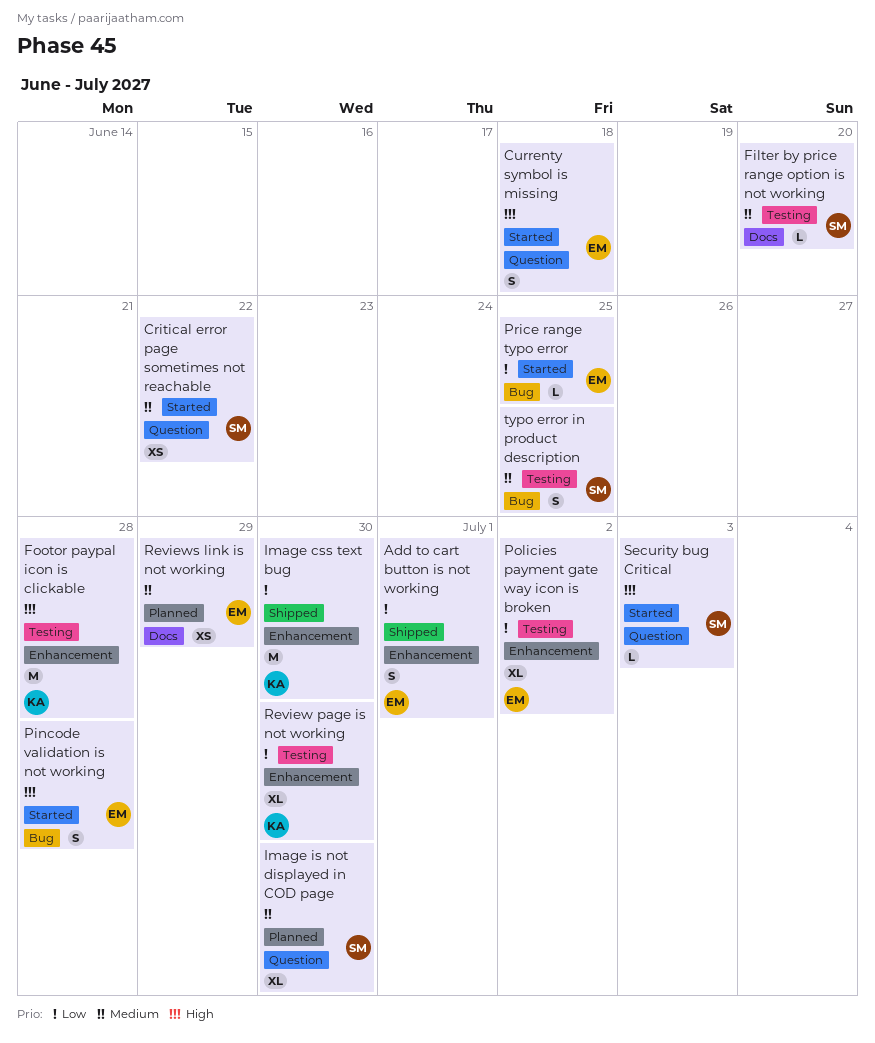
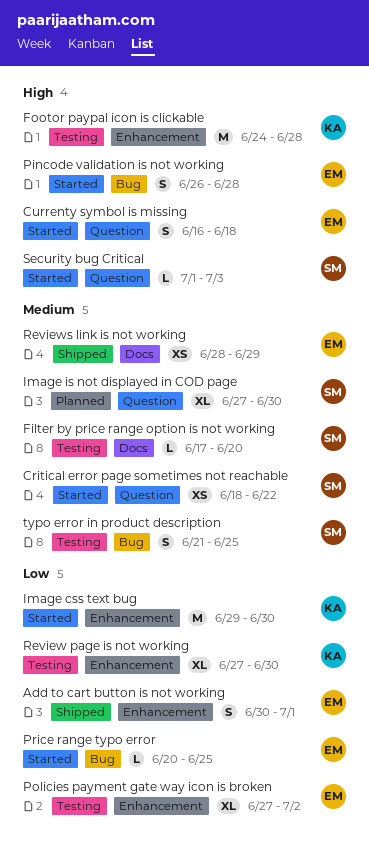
Image css text bug, status: Shipped -> Started
Reviews link is not working, status: Planned -> Shipped

